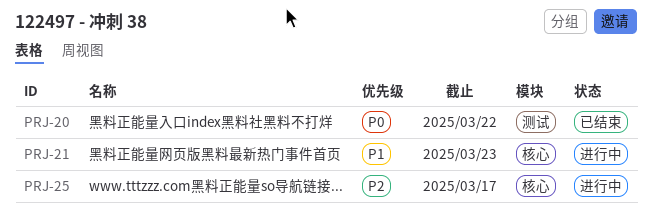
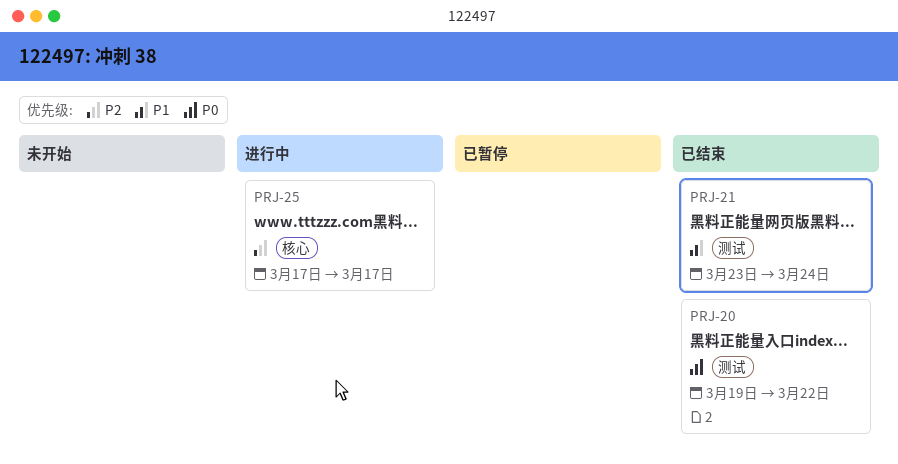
PRJ-21, status: 进行中 -> 已结束
PRJ-21, label: 核心 -> 测试
PRJ-21, due: Mar 23 -> Mar 24

